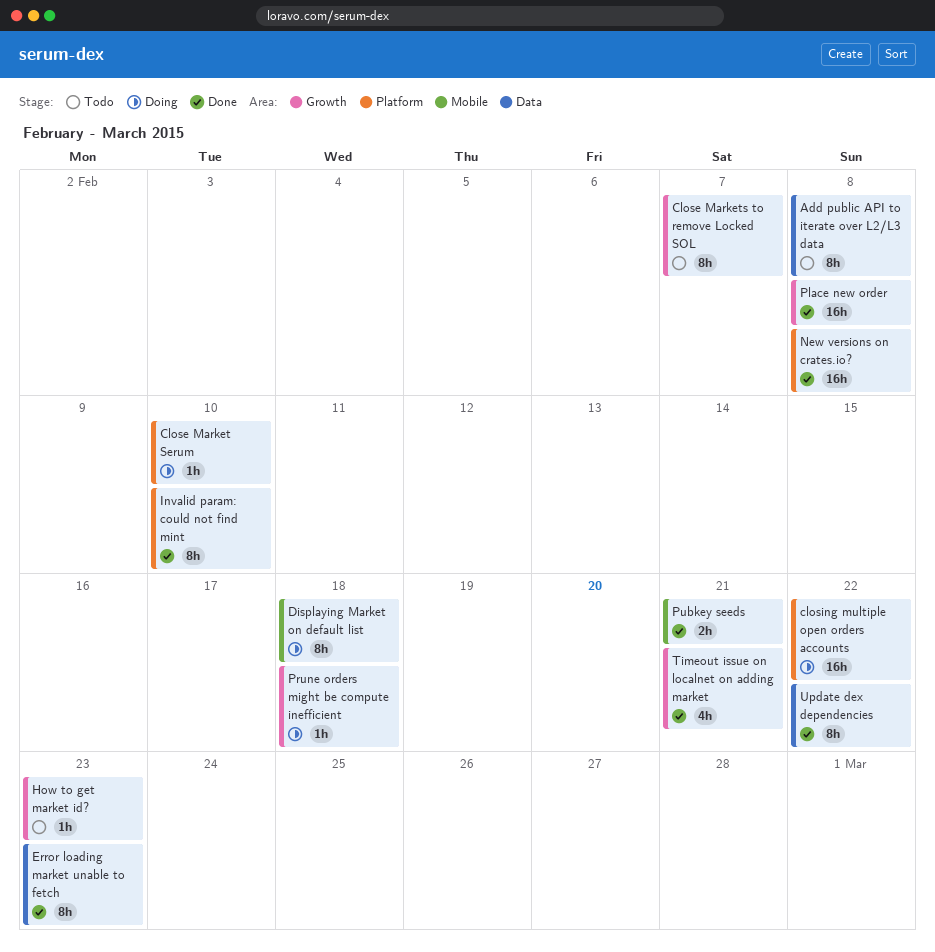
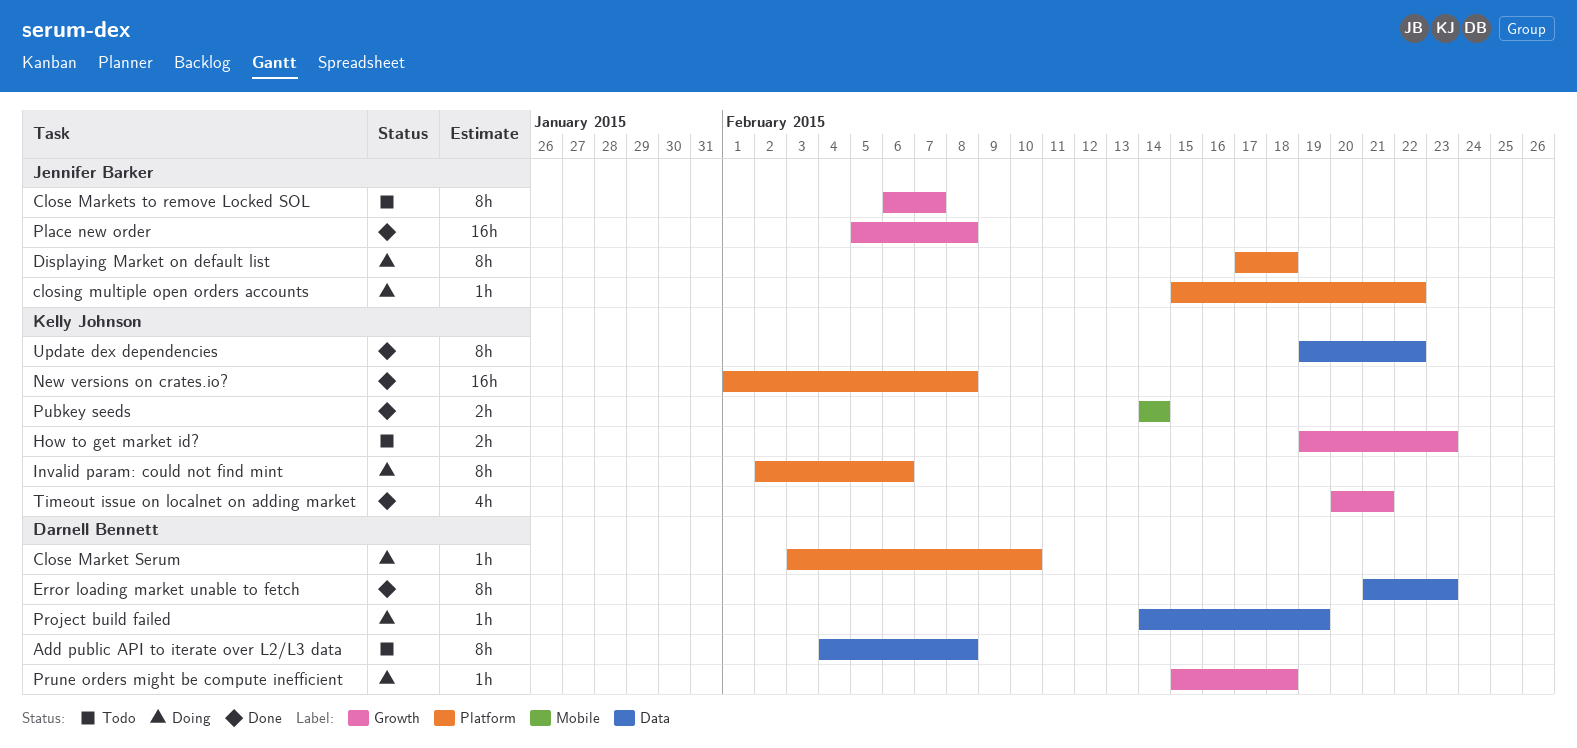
closing multiple open orders accounts, estimate: 16h -> 1h
Displaying Market on default list, label: Mobile -> Platform
How to get market id?, estimate: 1h -> 2h
Invalid param: could not find mint, status: Done -> Doing
Invalid param: could not find mint, due: Feb 10 -> Feb 6
Project build failed: none -> present
Pubkey seeds, due: Feb 21 -> Feb 14

